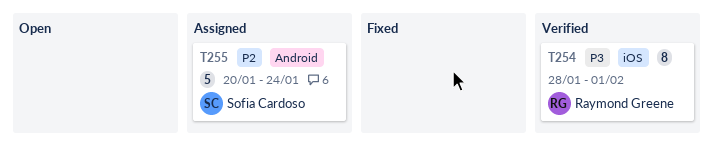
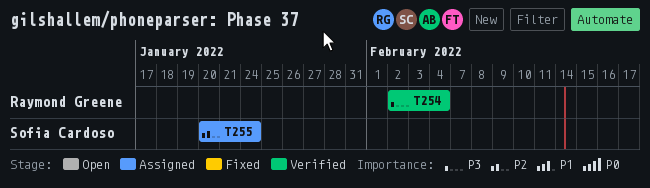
T254, start: Jan 28 -> Feb 2
T254, due: Feb 1 -> Feb 4

